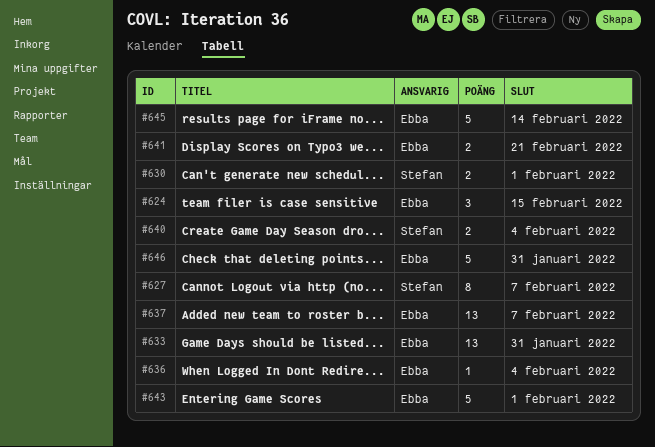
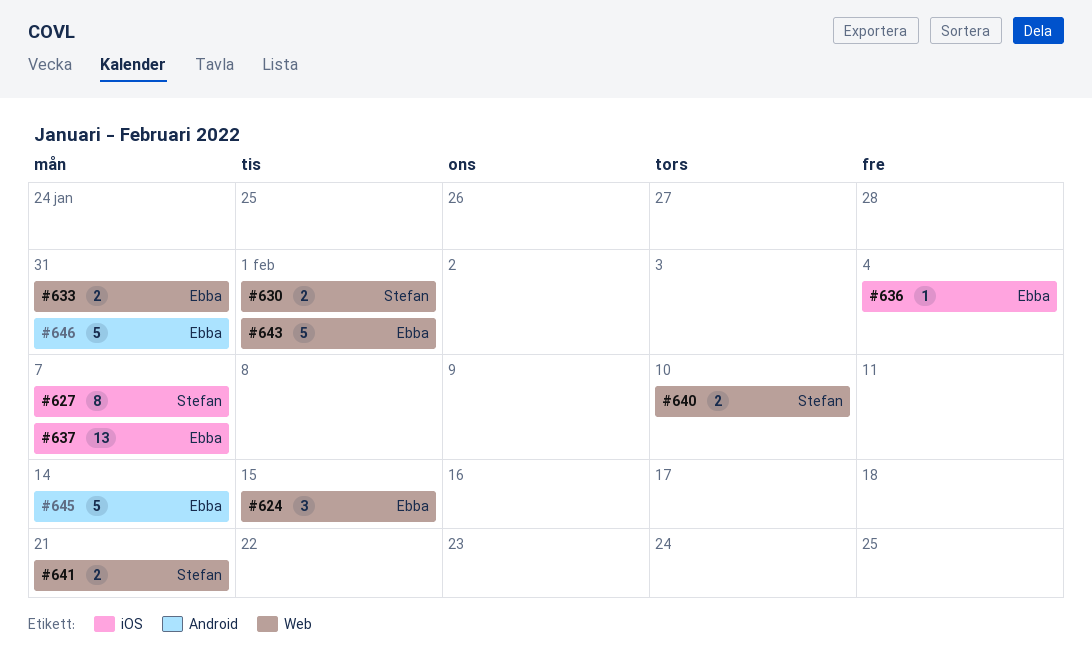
#633, estimate: 13 -> 2
#640, due: Feb 4 -> Feb 10
#641, owner: Ebba -> Stefan

